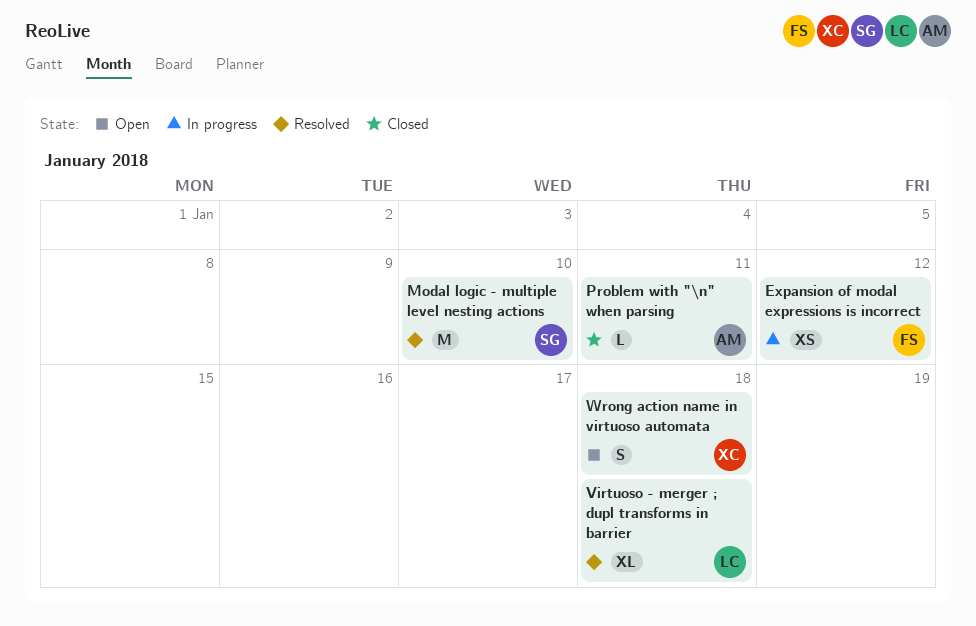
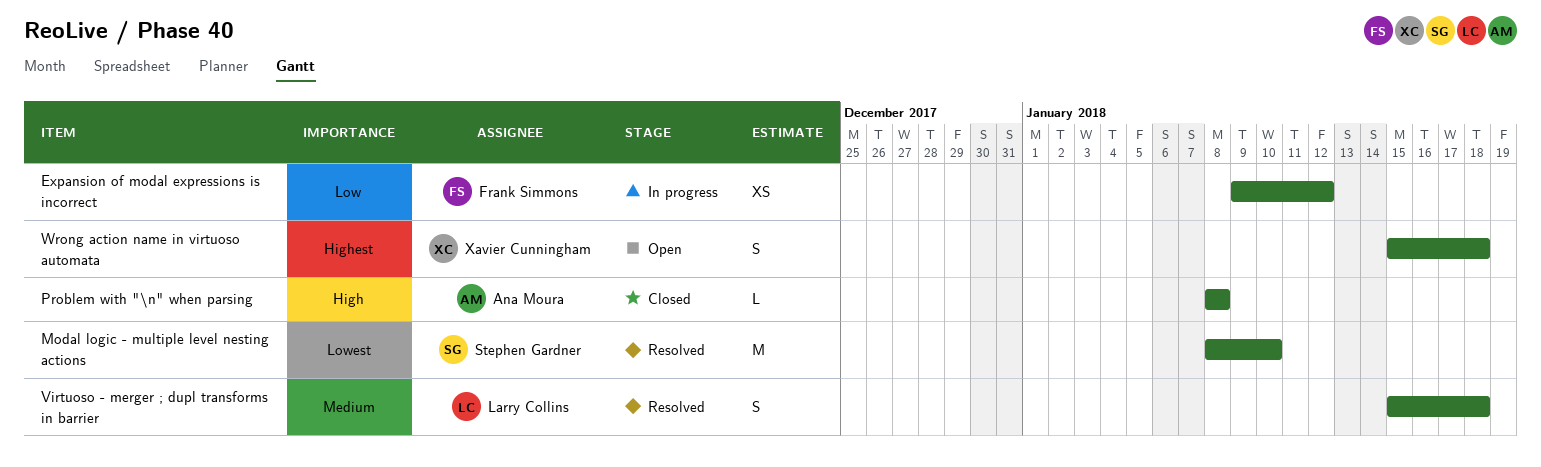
Problem with "\n" when parsing, due: Jan 11 -> Jan 8
Virtuoso - merger ; dupl transforms in barrier, estimate: XL -> S

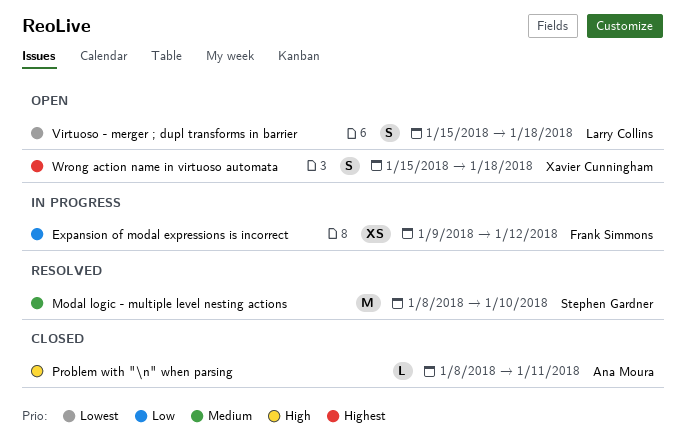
Modal logic - multiple level nesting actions, priority: Lowest -> Medium
Problem with "\n" when parsing, due: Jan 8 -> Jan 11
Virtuoso - merger ; dupl transforms in barrier, status: Resolved -> Open
Virtuoso - merger ; dupl transforms in barrier, priority: Medium -> Lowest

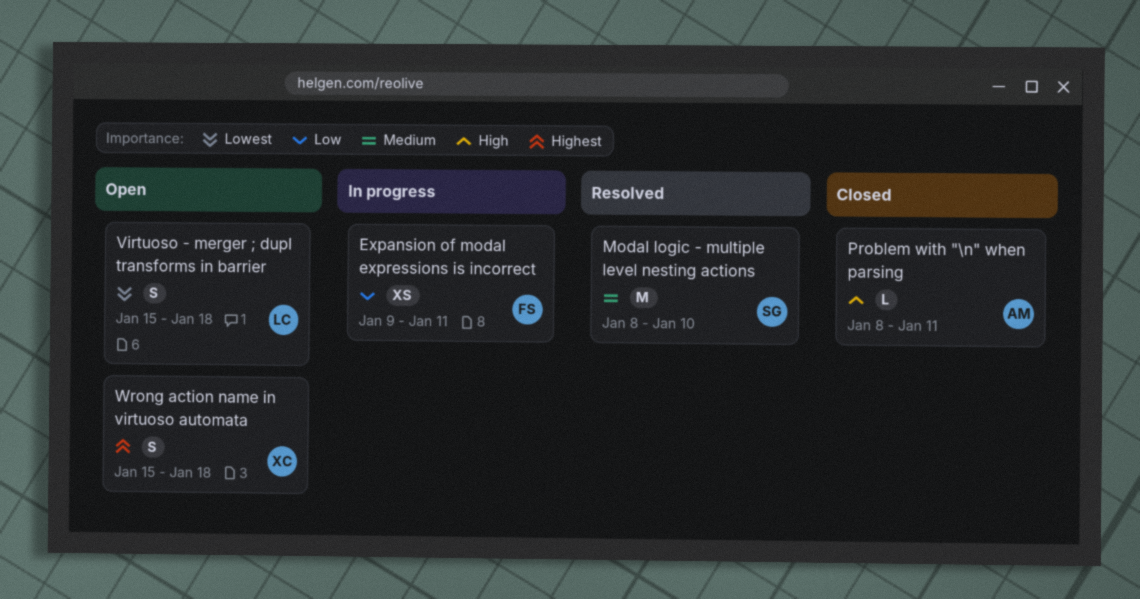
Expansion of modal expressions is incorrect, due: Jan 12 -> Jan 11

